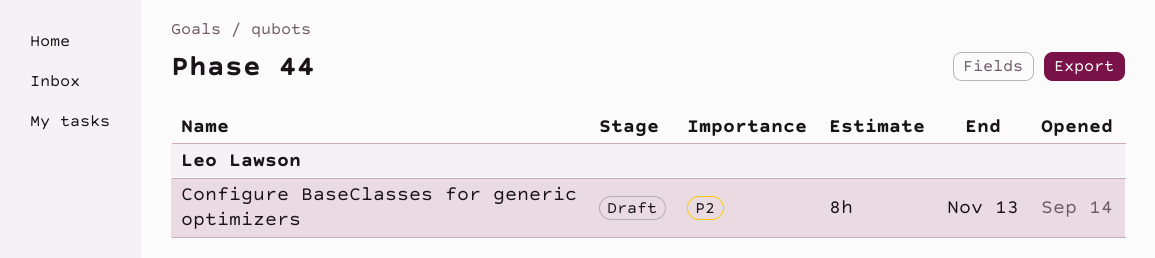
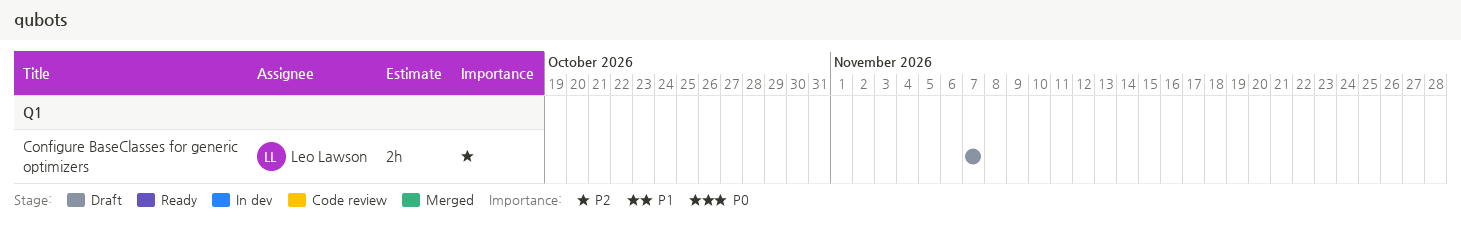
Configure BaseClasses for generic optimizers, estimate: 8h -> 2h
Configure BaseClasses for generic optimizers, due: Nov 13 -> Nov 7

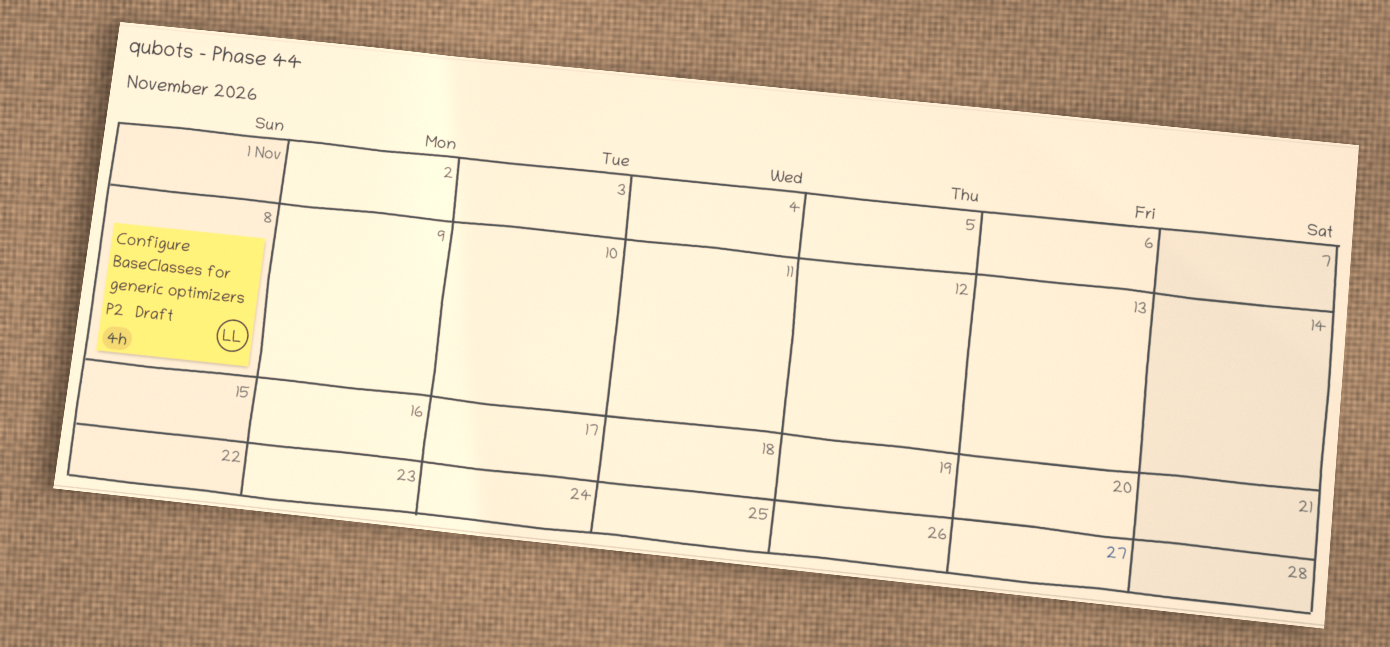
Configure BaseClasses for generic optimizers, estimate: 2h -> 4h
Configure BaseClasses for generic optimizers, due: Nov 7 -> Nov 8

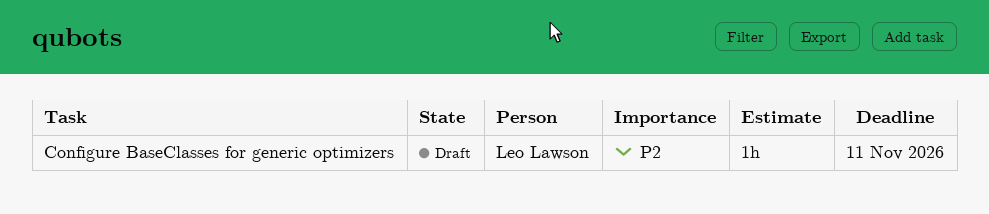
Configure BaseClasses for generic optimizers, estimate: 4h -> 1h
Configure BaseClasses for generic optimizers, due: Nov 8 -> Nov 11

